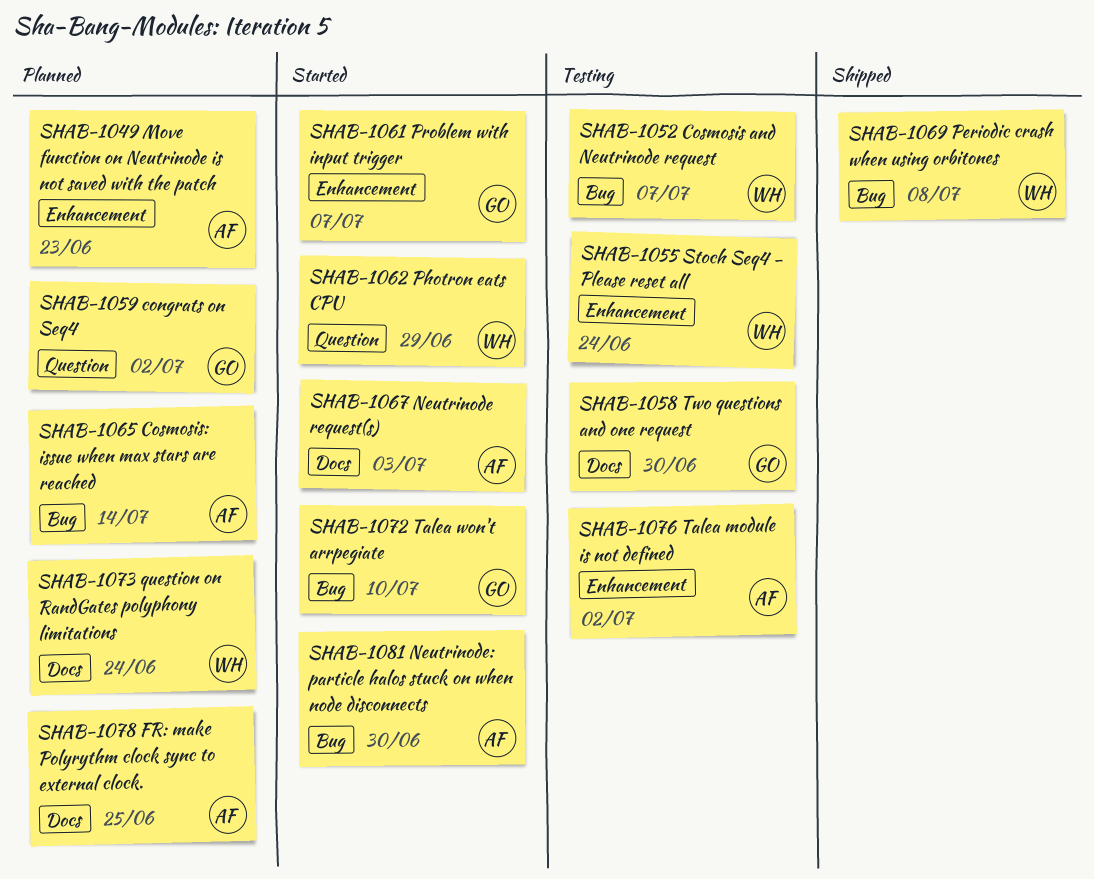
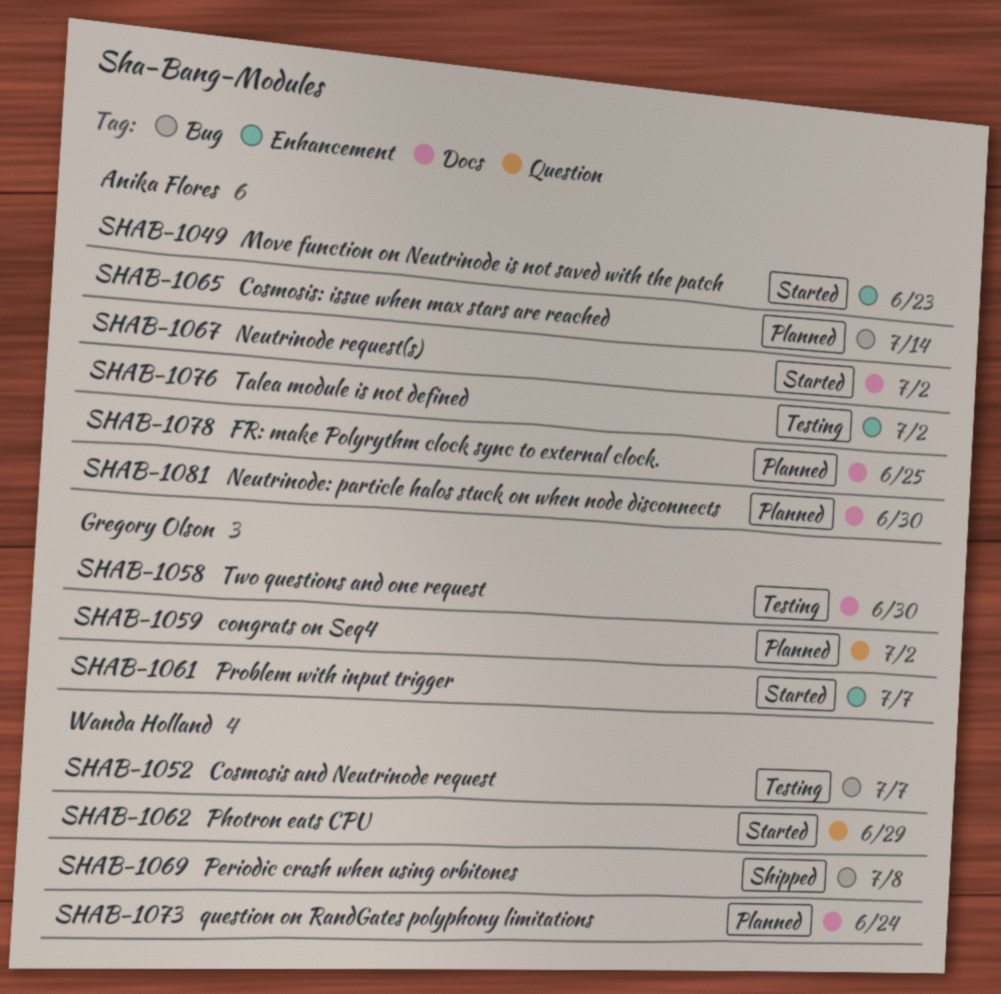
SHAB-1049, status: Planned -> Started
SHAB-1055: present -> none
SHAB-1067, due: Jul 3 -> Jul 2
SHAB-1072: present -> none
SHAB-1081, status: Started -> Planned
SHAB-1081, label: Bug -> Docs

